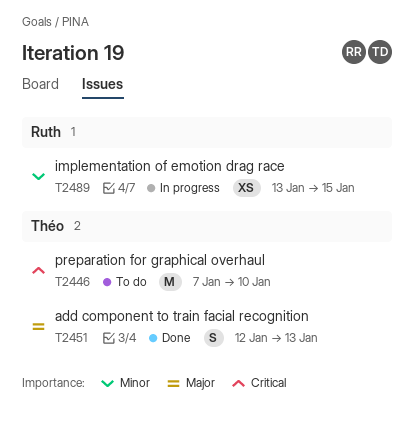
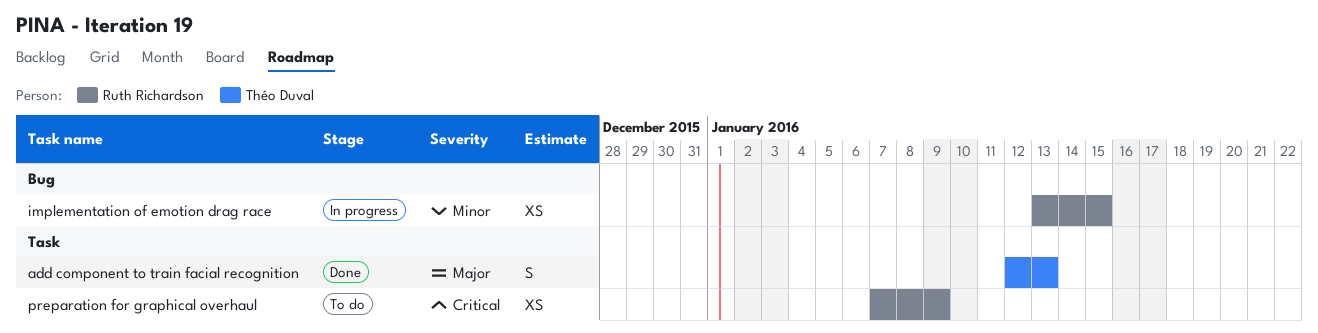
preparation for graphical overhaul, owner: Théo Duval -> Ruth Richardson
preparation for graphical overhaul, estimate: M -> XS
preparation for graphical overhaul, due: Jan 10 -> Jan 9

